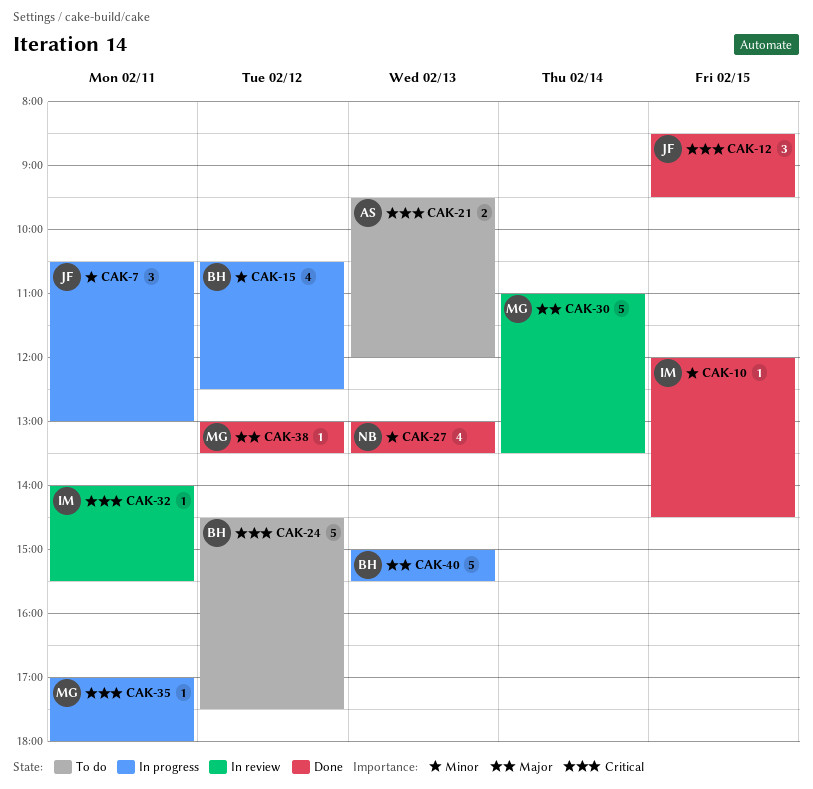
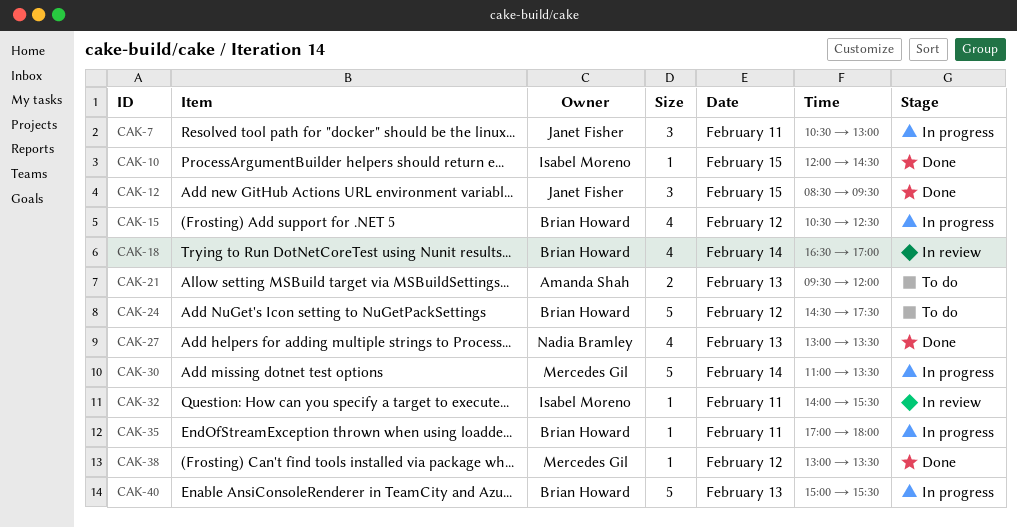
CAK-18: none -> present
CAK-30, status: In review -> In progress
CAK-35, owner: Mercedes Gil -> Brian Howard

